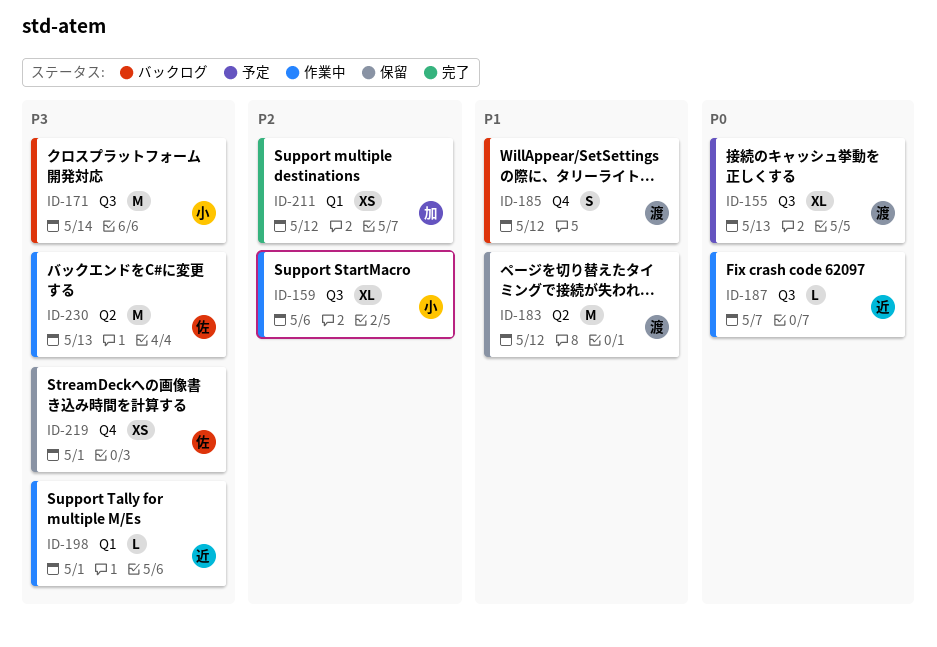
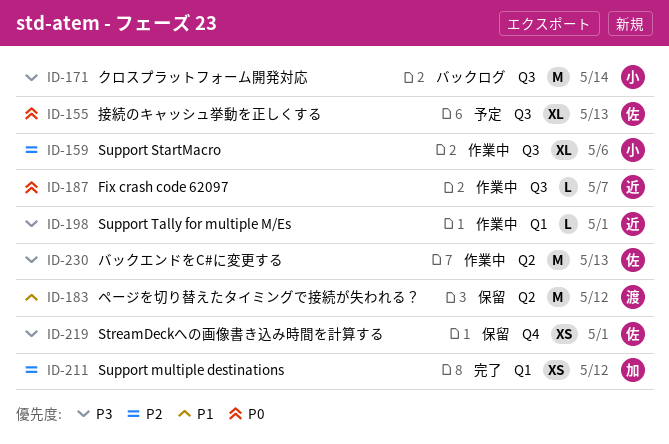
ID-155, owner: 渡 -> 佐
ID-185: present -> none

